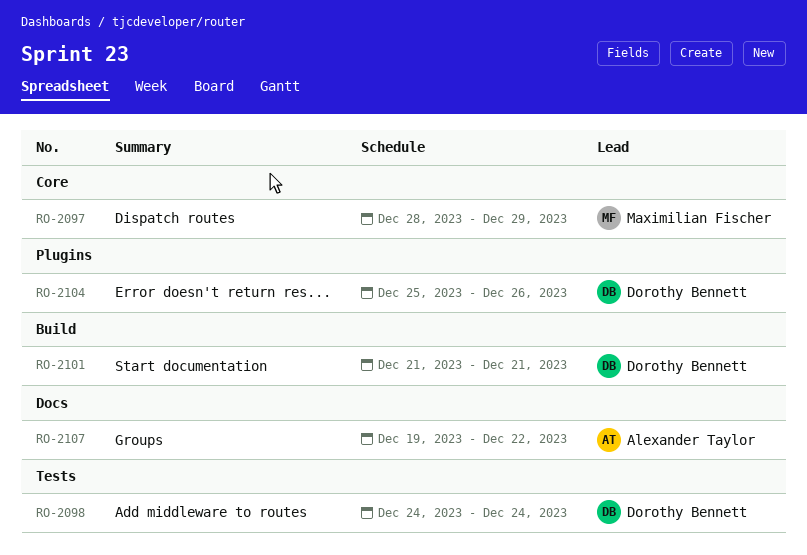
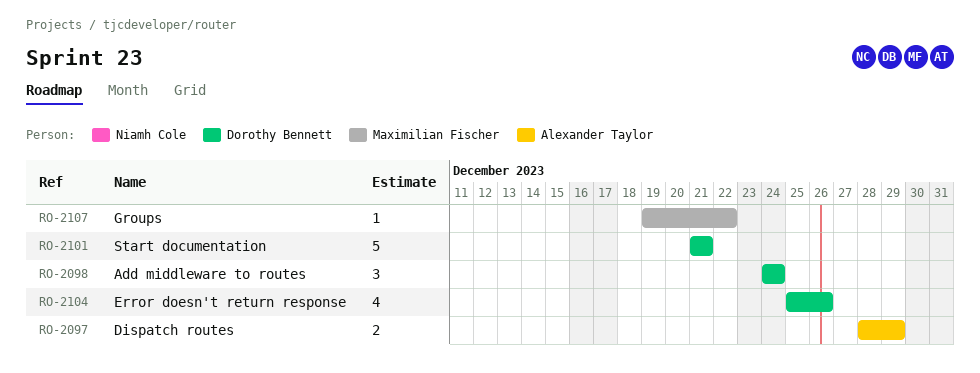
RO-2097, owner: Maximilian Fischer -> Alexander Taylor
RO-2107, owner: Alexander Taylor -> Maximilian Fischer

